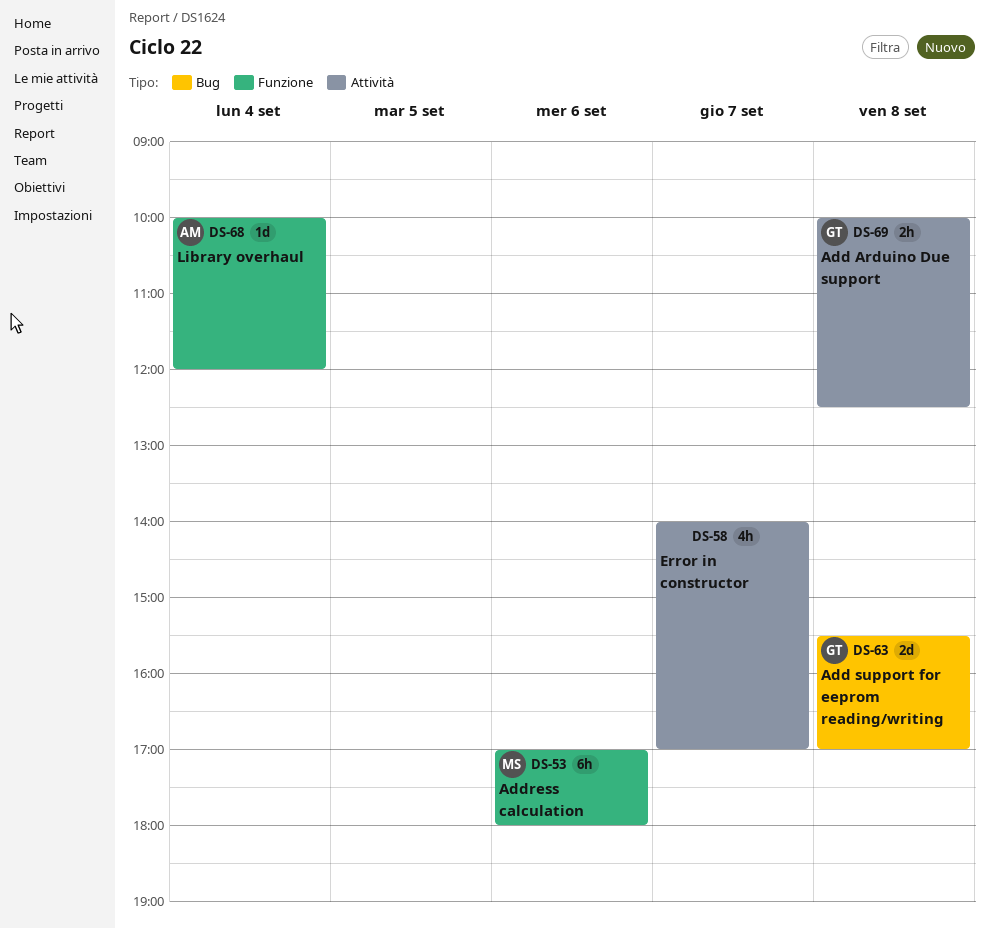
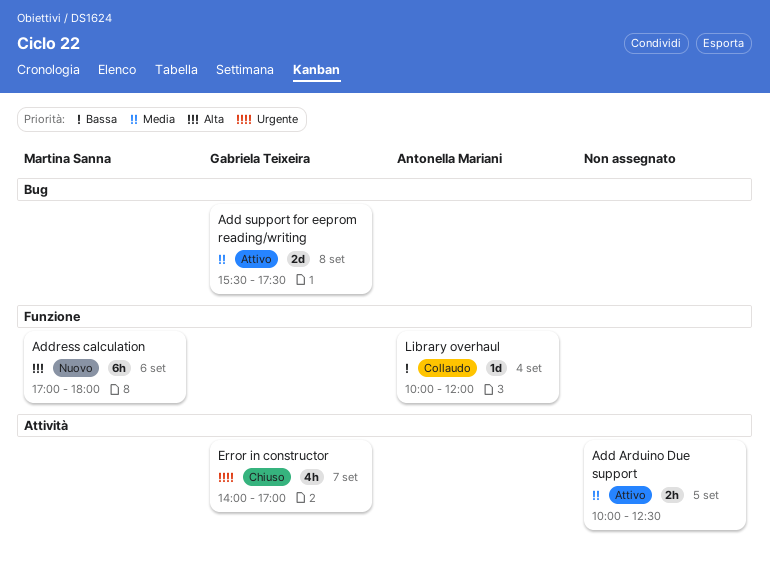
Add Arduino Due support, owner: Gabriela Teixeira -> none
Add Arduino Due support, day: Sep 8 -> Sep 5
Add support for eeprom reading/writing, ends: 17:00 -> 17:30
Error in constructor, owner: none -> Gabriela Teixeira

